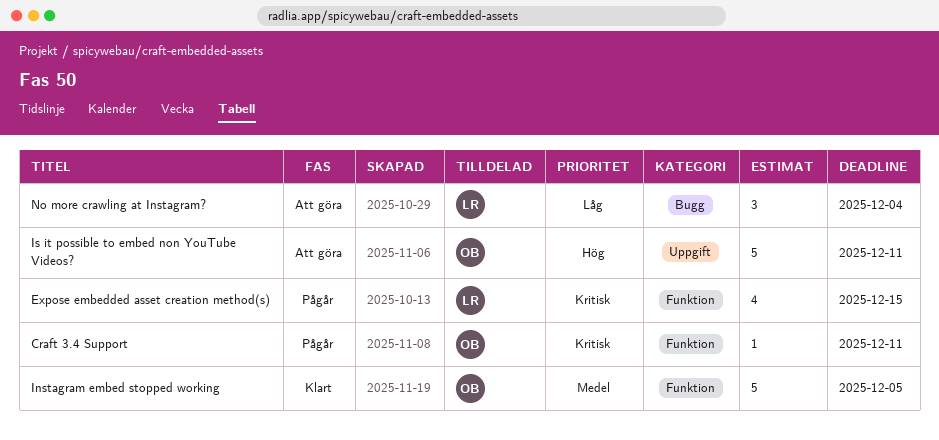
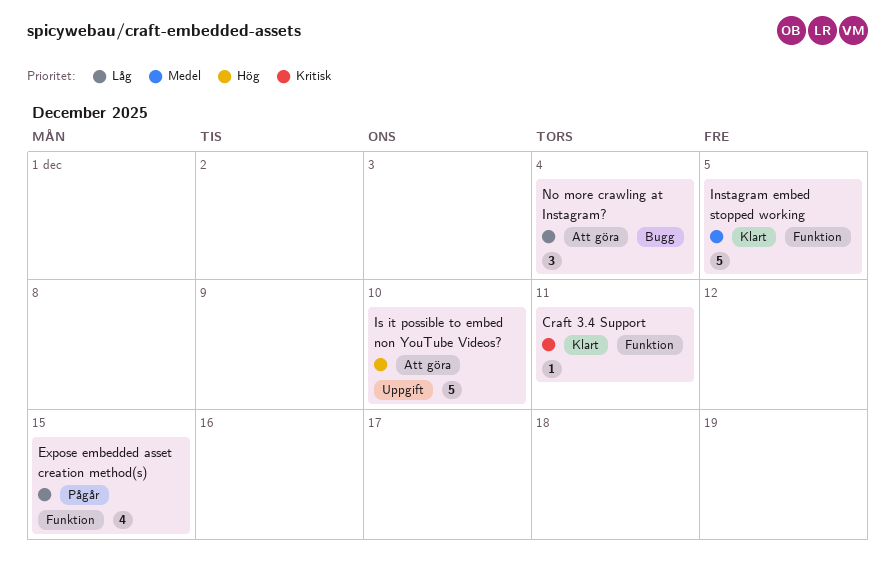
Craft 3.4 Support, status: Pågår -> Klart
Expose embedded asset creation method(s), priority: Kritisk -> Låg
Is it possible to embed non YouTube Videos?, due: Dec 11 -> Dec 10

